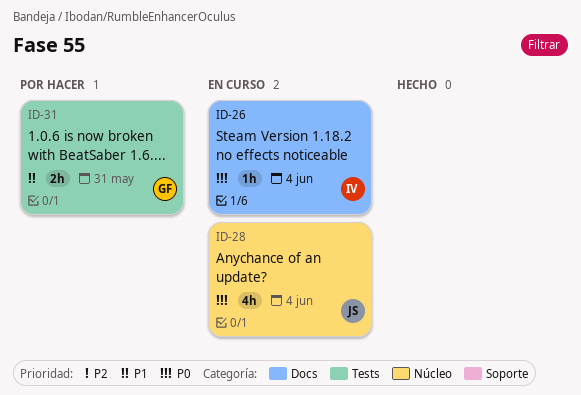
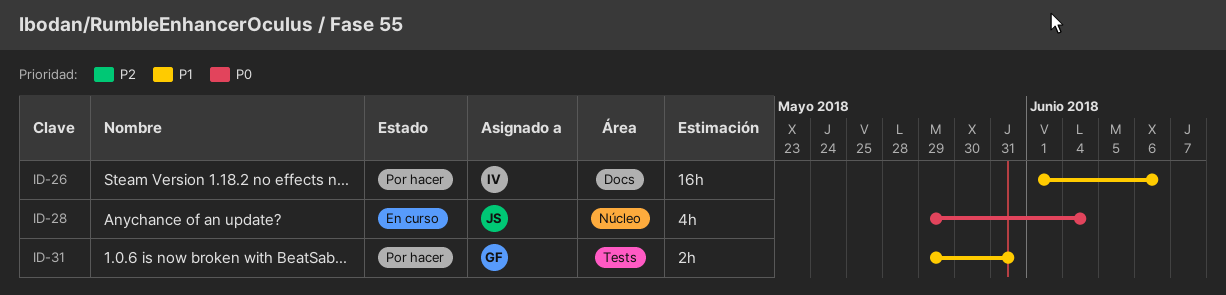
ID-26, status: En curso -> Por hacer
ID-26, priority: P0 -> P1
ID-26, estimate: 1h -> 16h
ID-26, due: Jun 4 -> Jun 6

